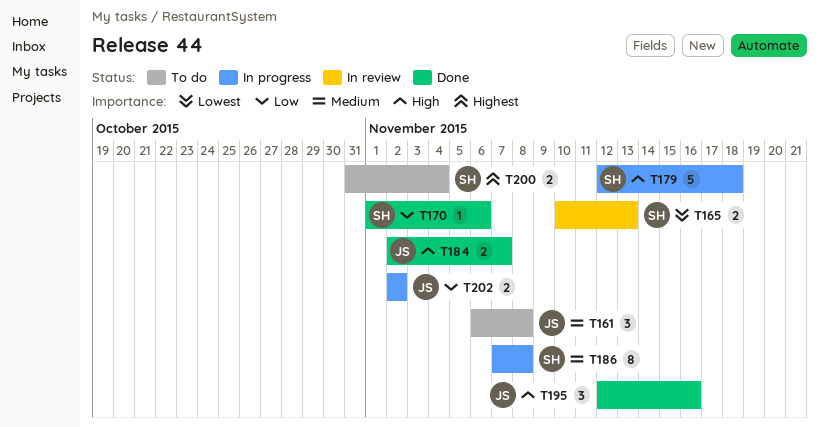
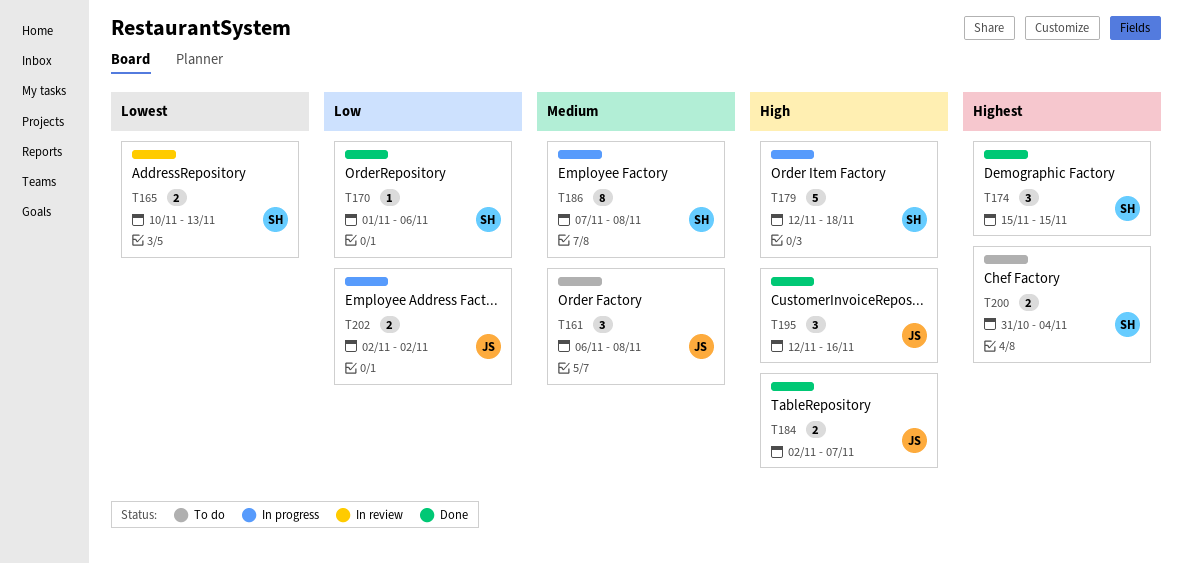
T174: none -> present

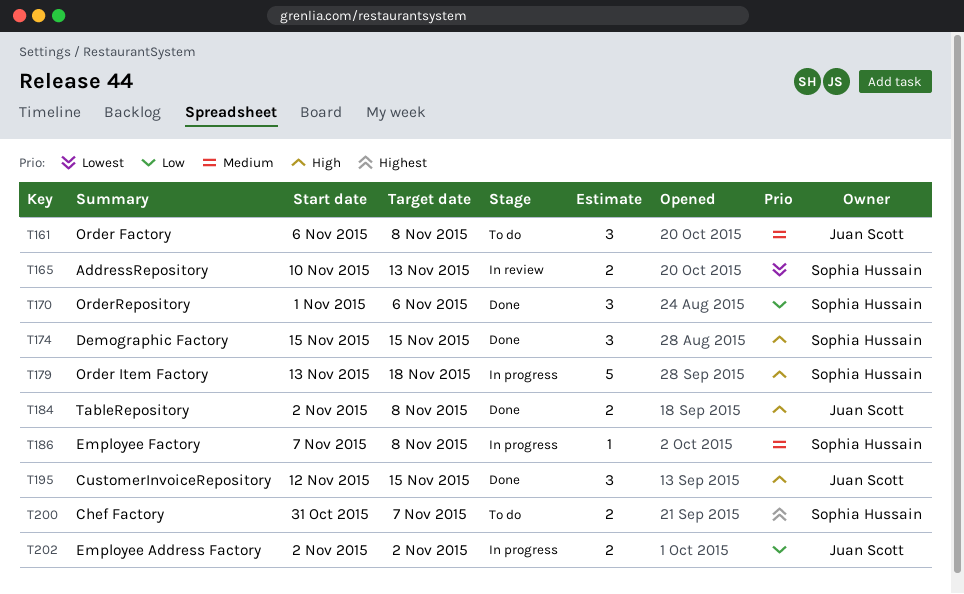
T170, estimate: 1 -> 3
T174, priority: Highest -> High
T179, start: Nov 12 -> Nov 13
T184, due: Nov 7 -> Nov 8
T186, estimate: 8 -> 1
T195, due: Nov 16 -> Nov 15
T200, due: Nov 4 -> Nov 7

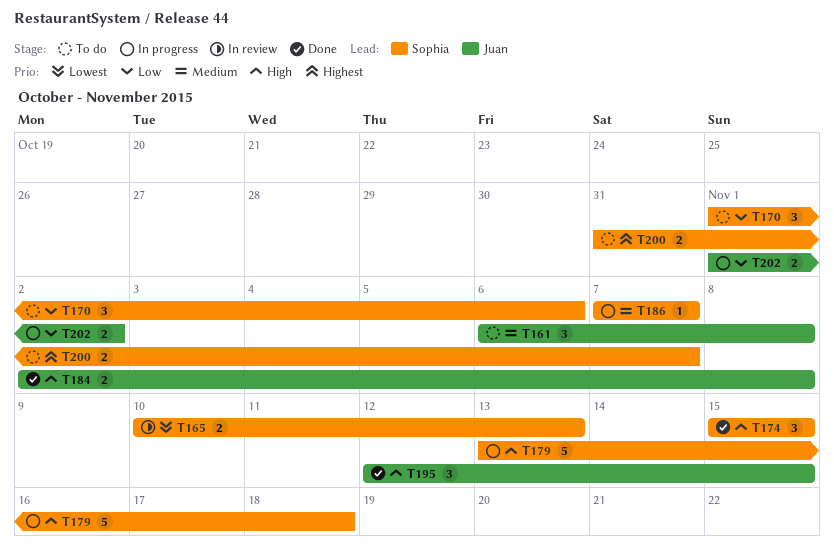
T170, status: Done -> To do
T186, due: Nov 8 -> Nov 7
T202, start: Nov 2 -> Nov 1

